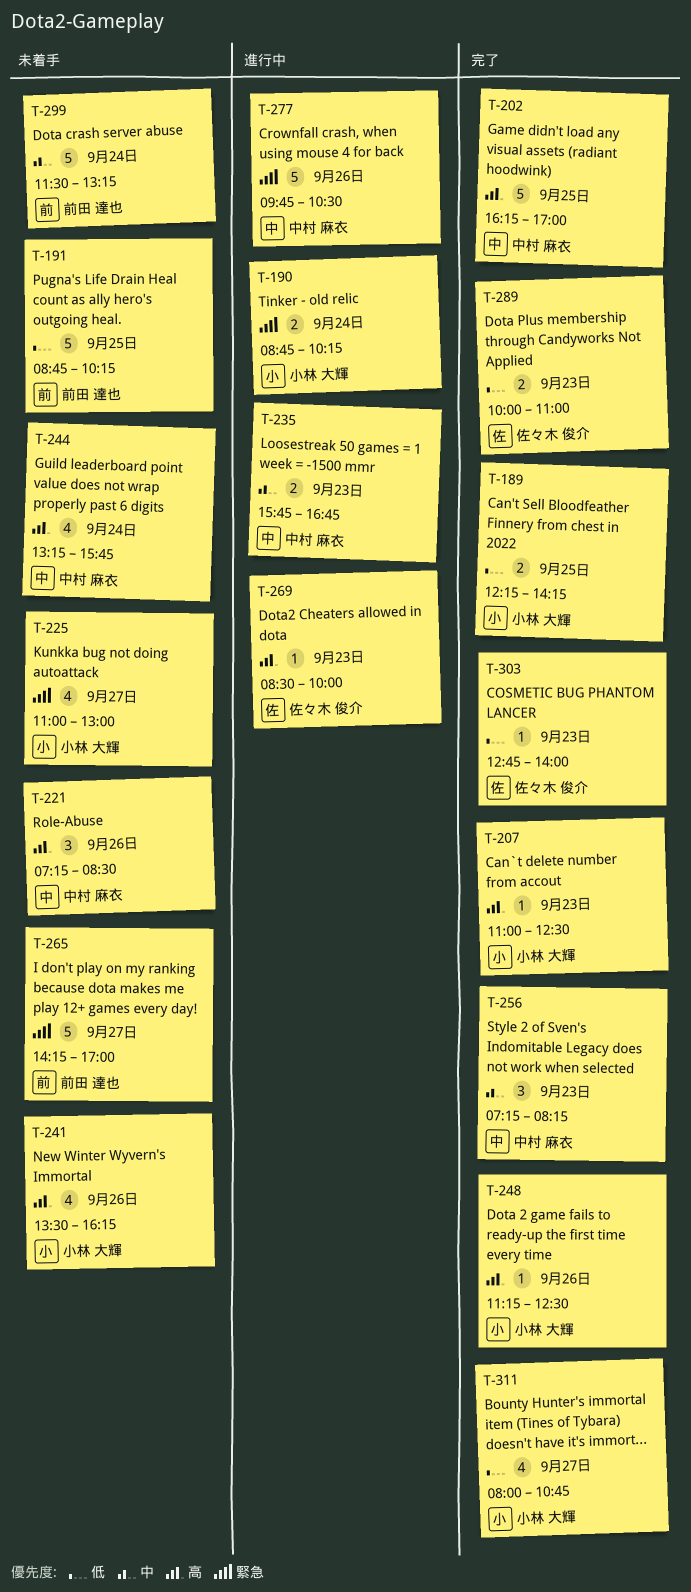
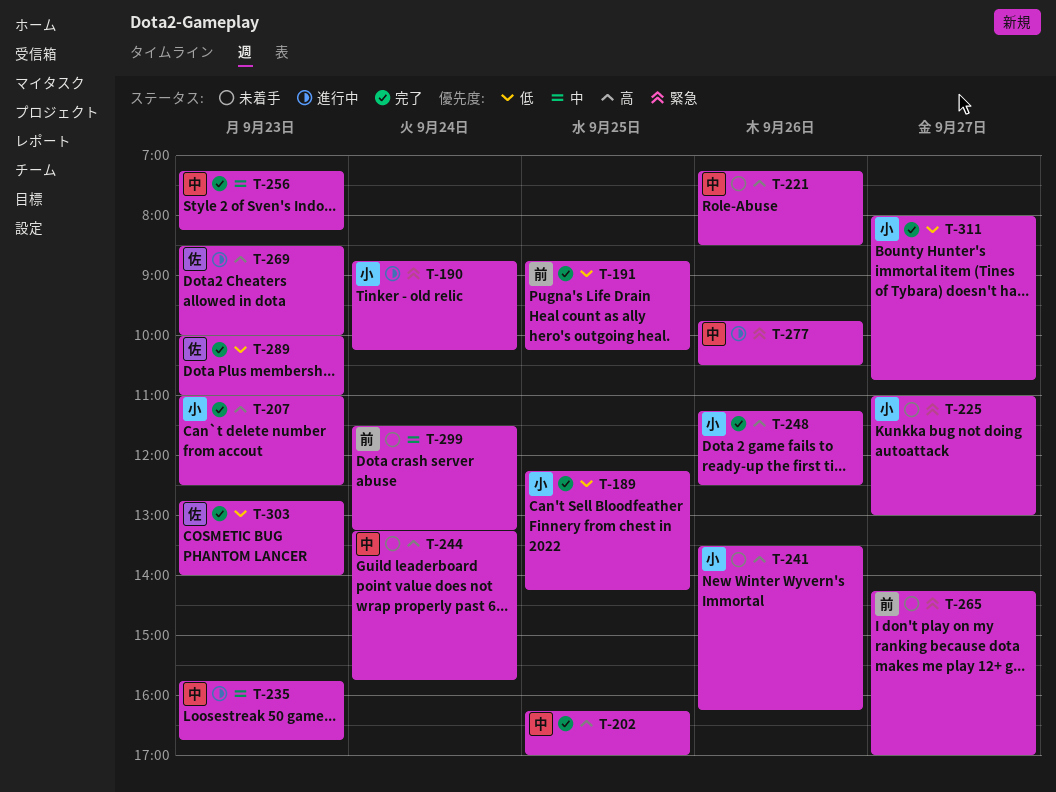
T-191, status: 未着手 -> 完了

